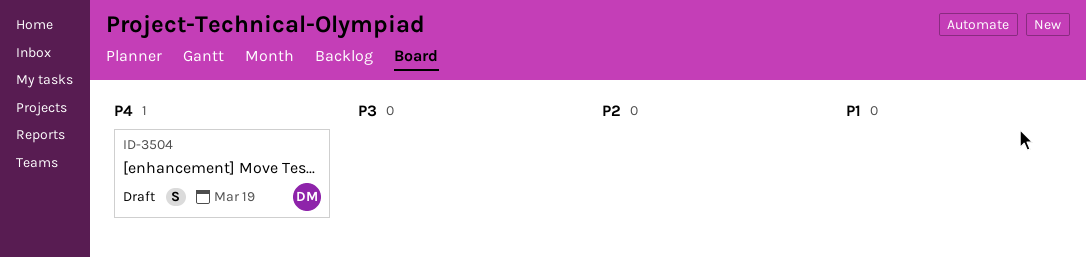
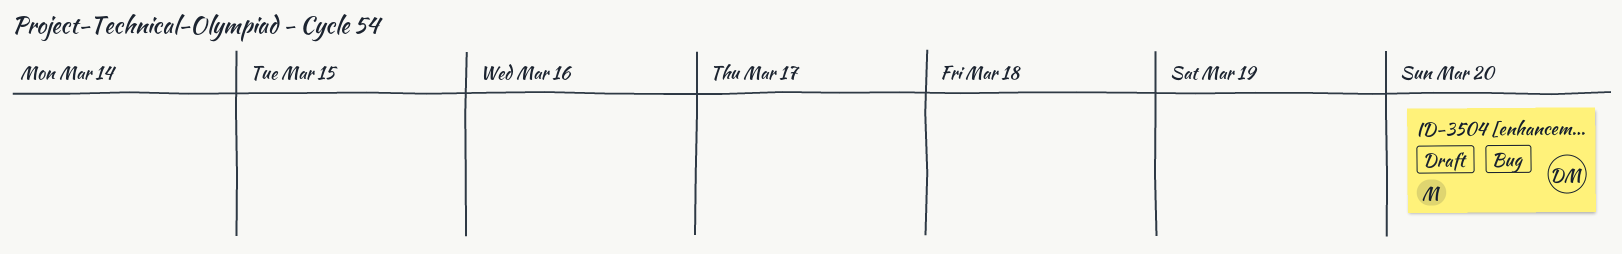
ID-3504, estimate: S -> M
ID-3504, due: Mar 19 -> Mar 20

